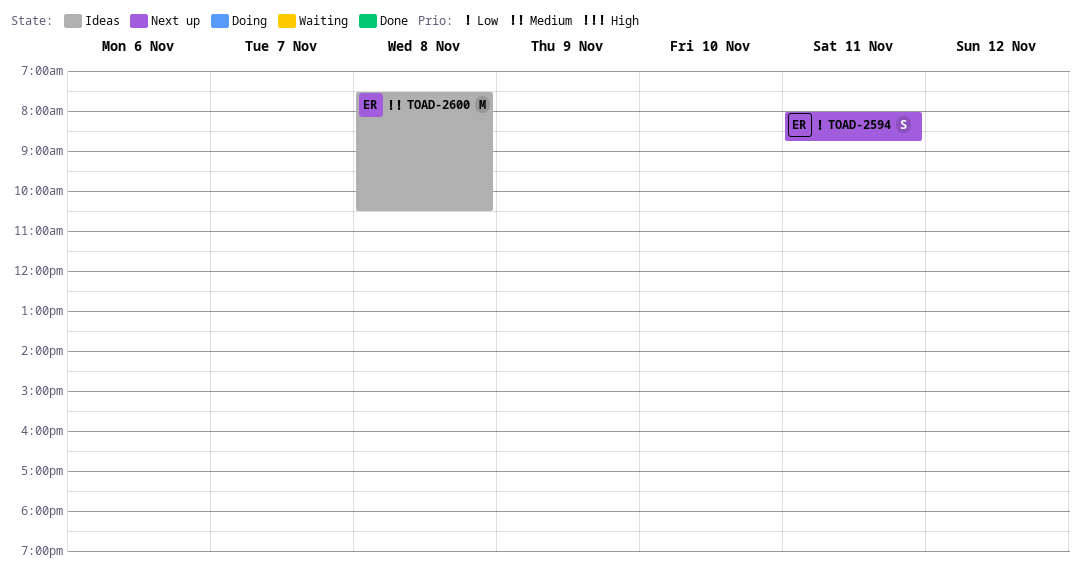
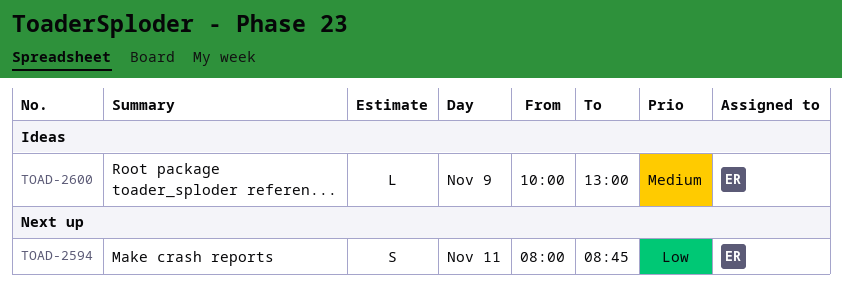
TOAD-2600, estimate: M -> L
TOAD-2600, day: Nov 8 -> Nov 9
TOAD-2600, begins: 07:30 -> 10:00
TOAD-2600, ends: 10:30 -> 13:00

